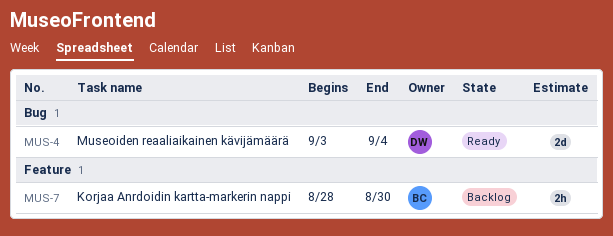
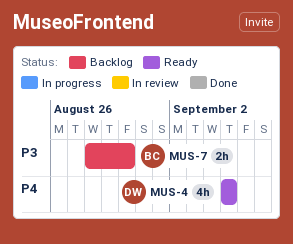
MUS-4, estimate: 2d -> 4h
MUS-4, start: Sep 3 -> Sep 5
MUS-4, due: Sep 4 -> Sep 5

